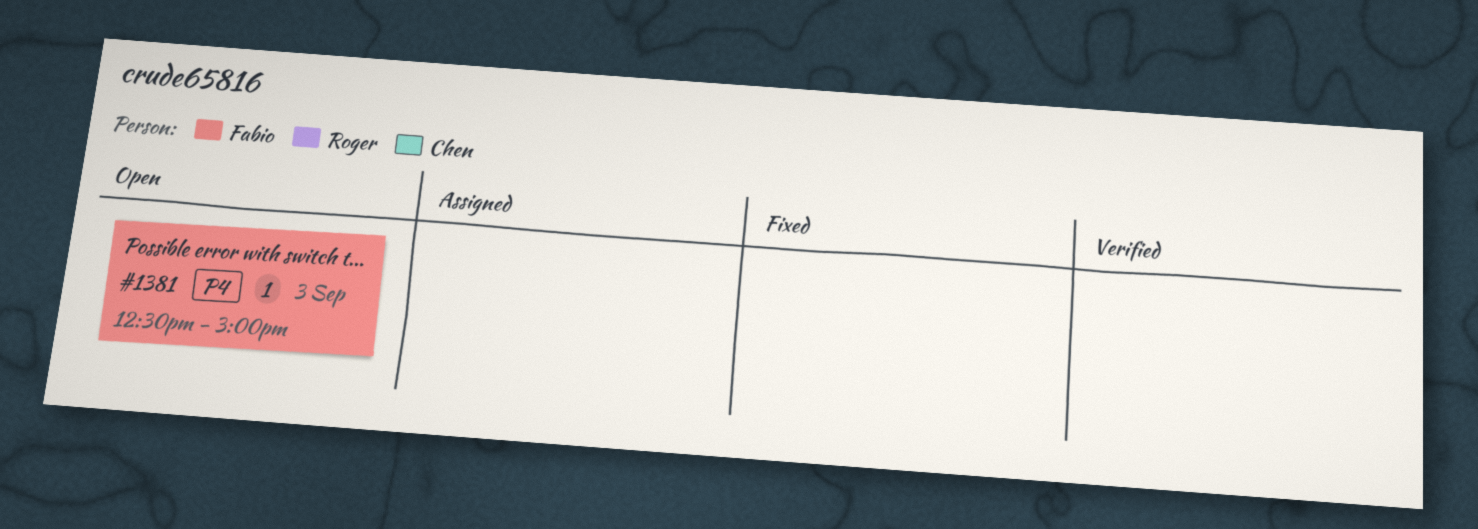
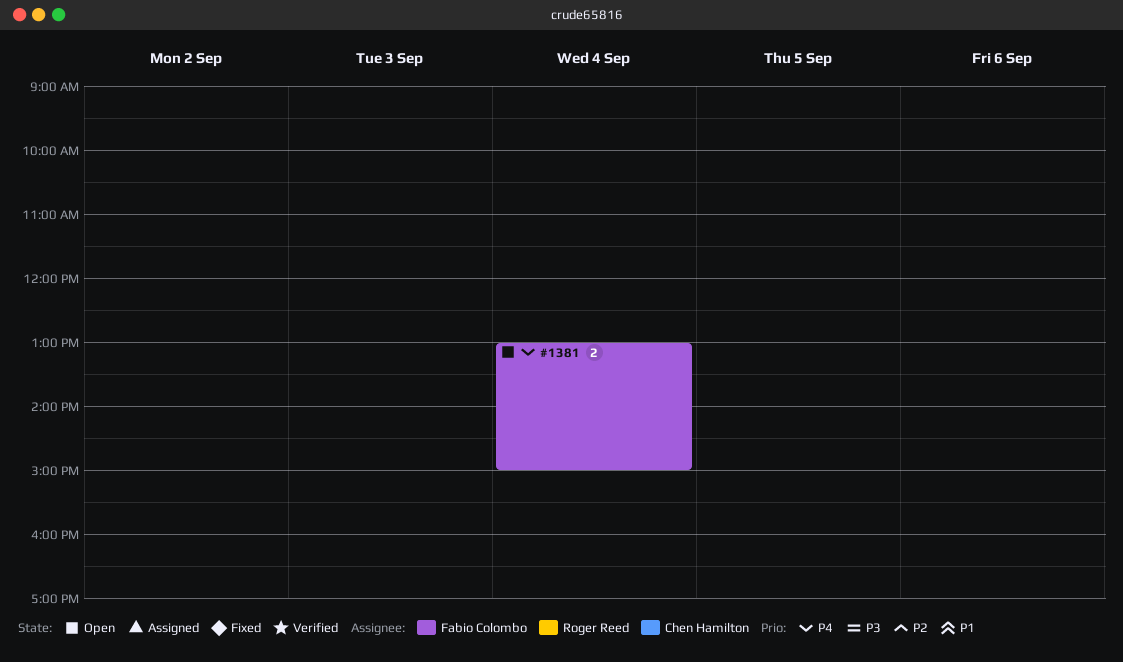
#1381, estimate: 1 -> 2
#1381, day: Sep 3 -> Sep 4
#1381, begins: 12:30 -> 13:00

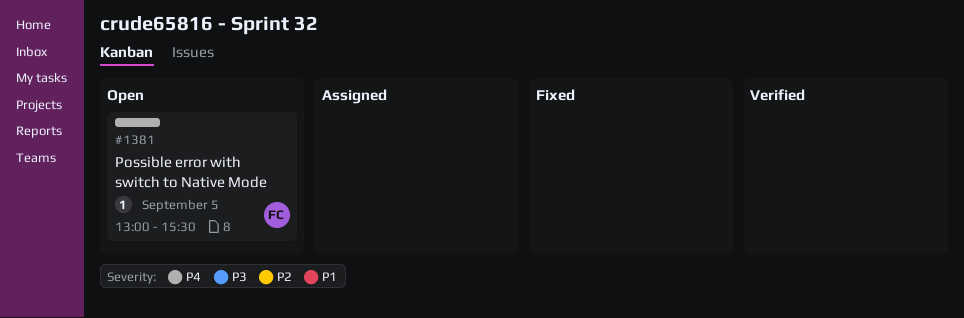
#1381, estimate: 2 -> 1
#1381, day: Sep 4 -> Sep 5
#1381, ends: 15:00 -> 15:30

